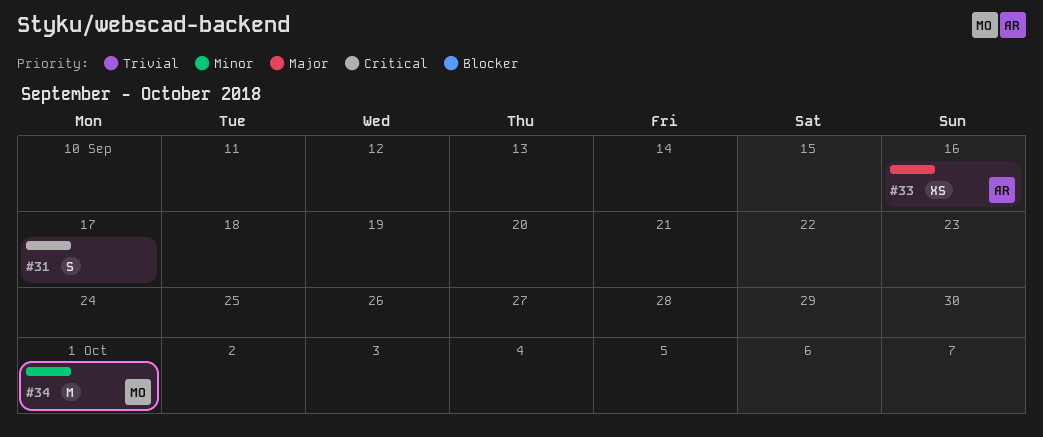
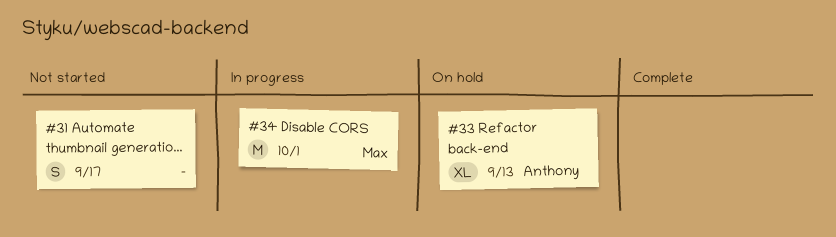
#33, estimate: XS -> XL
#33, due: Sep 16 -> Sep 13

